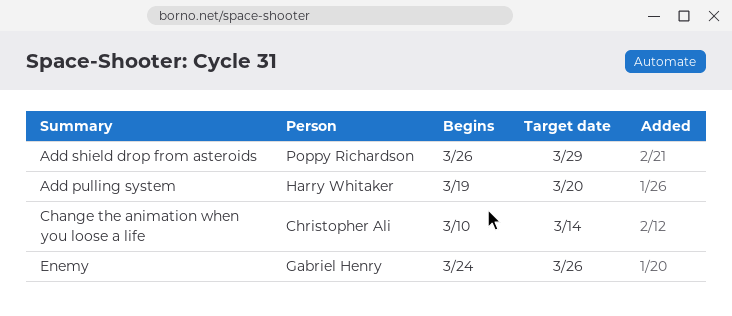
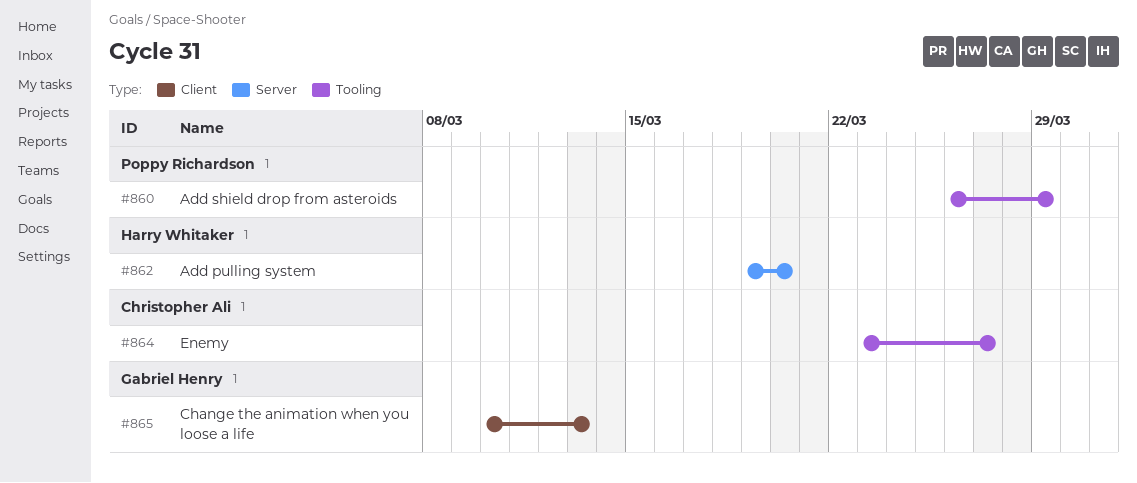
Change the animation when you loose a life, owner: Christopher Ali -> Gabriel Henry
Change the animation when you loose a life, due: Mar 14 -> Mar 13
Enemy, owner: Gabriel Henry -> Christopher Ali
Enemy, start: Mar 24 -> Mar 23
Enemy, due: Mar 26 -> Mar 27

